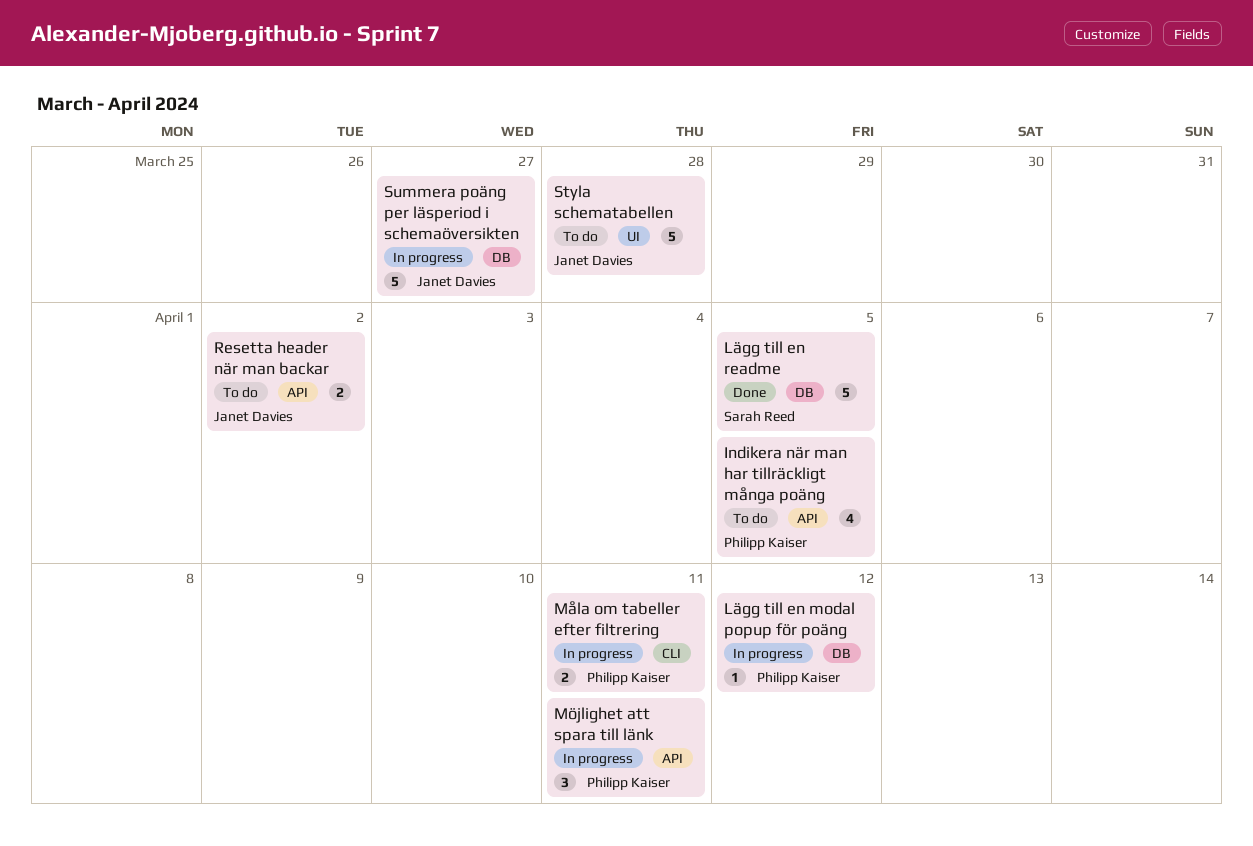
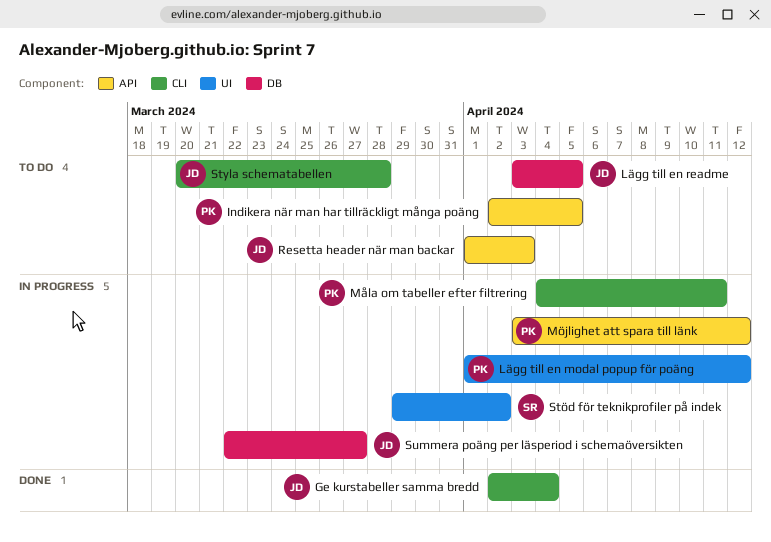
Ge kurstabeller samma bredd: none -> present
Lägg till en modal popup för poäng, label: DB -> UI
Lägg till en readme, status: Done -> To do
Lägg till en readme, owner: Sarah Reed -> Janet Davies
Möjlighet att spara till länk, due: Apr 11 -> Apr 12
Resetta header när man backar, due: Apr 2 -> Apr 3
Styla schematabellen, label: UI -> CLI
Stöd för teknikprofiler på indek: none -> present

